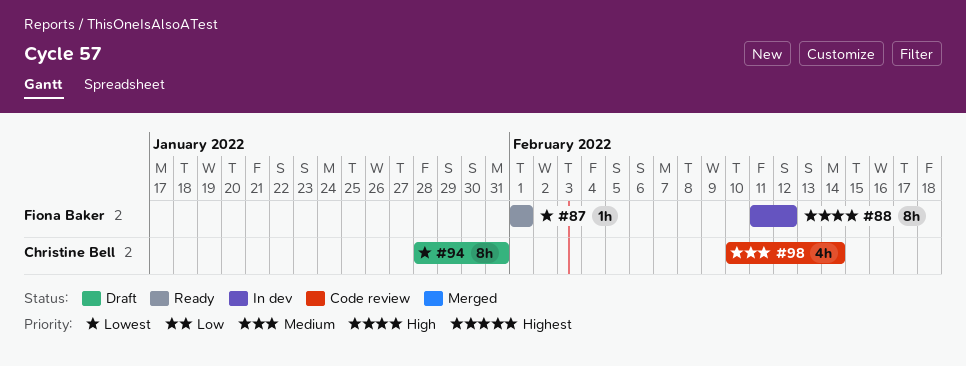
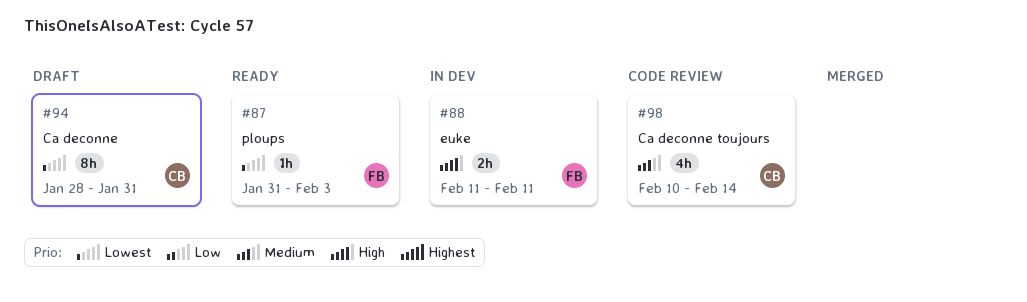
#87, start: Feb 1 -> Jan 31
#87, due: Feb 1 -> Feb 3
#88, estimate: 8h -> 2h
#88, due: Feb 12 -> Feb 11

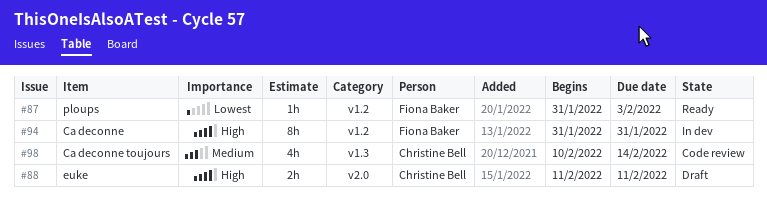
#88, status: In dev -> Draft
#88, owner: Fiona Baker -> Christine Bell
#94, status: Draft -> In dev
#94, owner: Christine Bell -> Fiona Baker
#94, priority: Lowest -> High
#94, start: Jan 28 -> Jan 31

